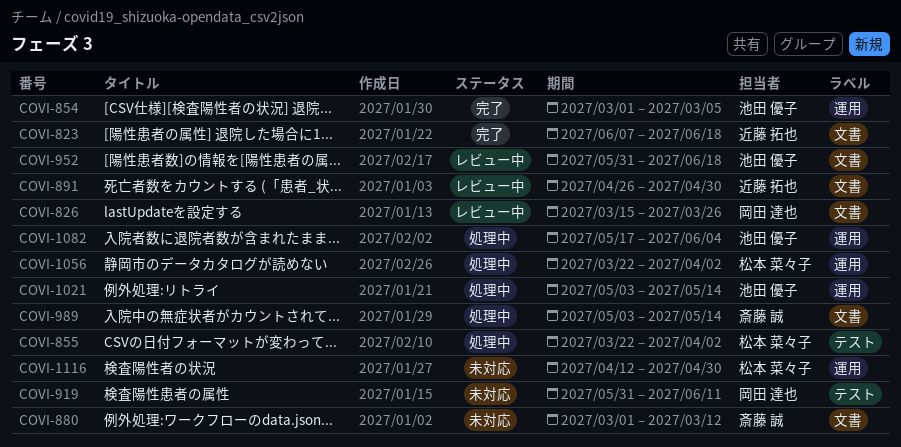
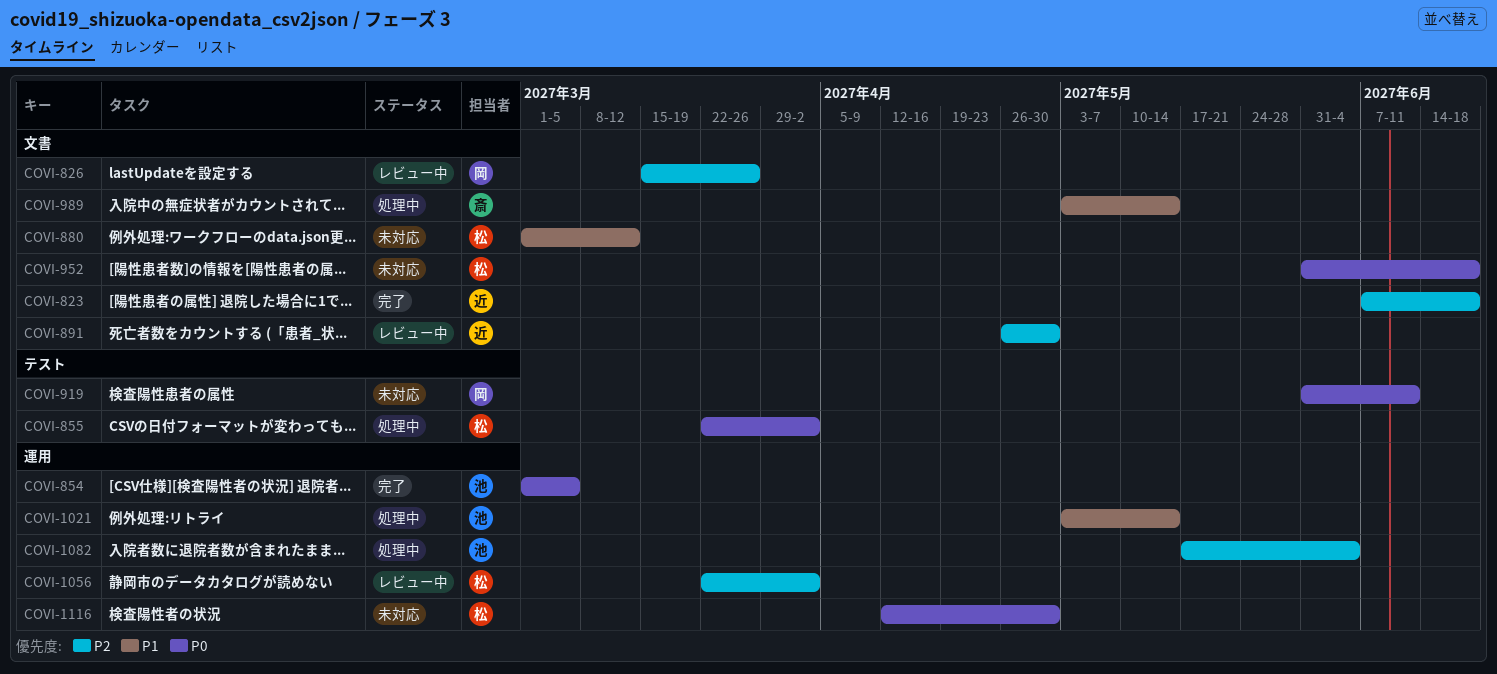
COVI-880, owner: 斎藤 誠 -> 松本 菜々子
COVI-952, status: レビュー中 -> 未対応
COVI-952, owner: 池田 優子 -> 松本 菜々子
COVI-1056, status: 処理中 -> レビュー中

